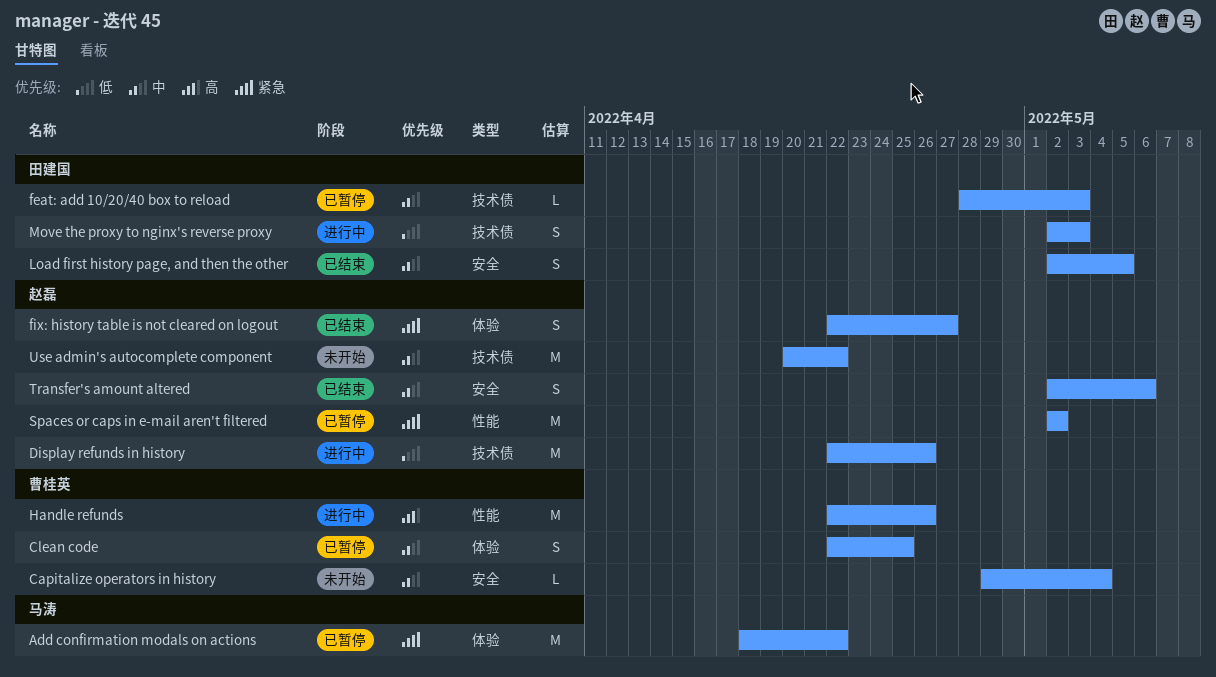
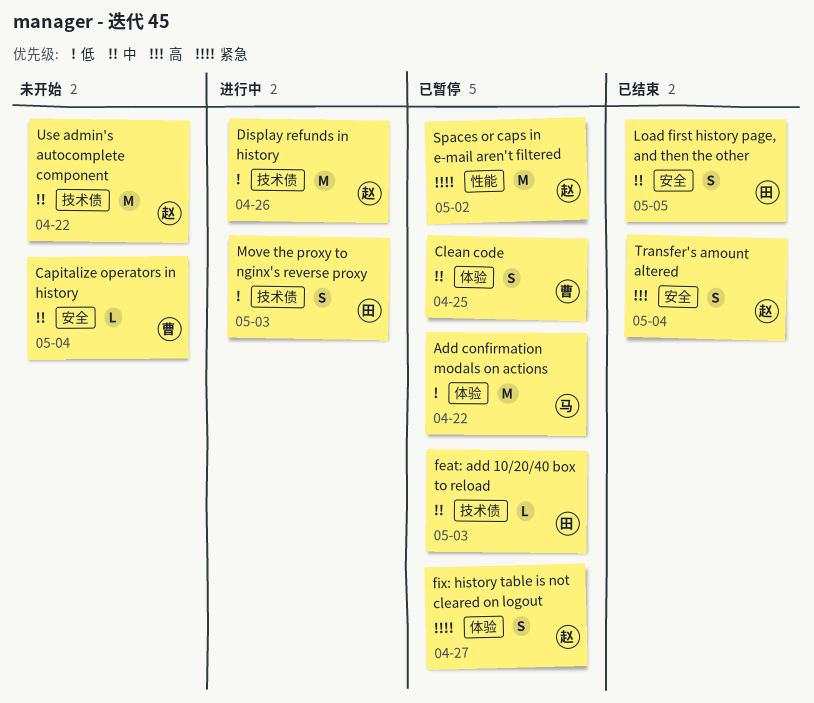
Add confirmation modals on actions, priority: 紧急 -> 低
fix: history table is not cleared on logout, status: 已结束 -> 已暂停
Handle refunds: present -> none
Transfer's amount altered, priority: 中 -> 高
Transfer's amount altered, due: May 6 -> May 4

